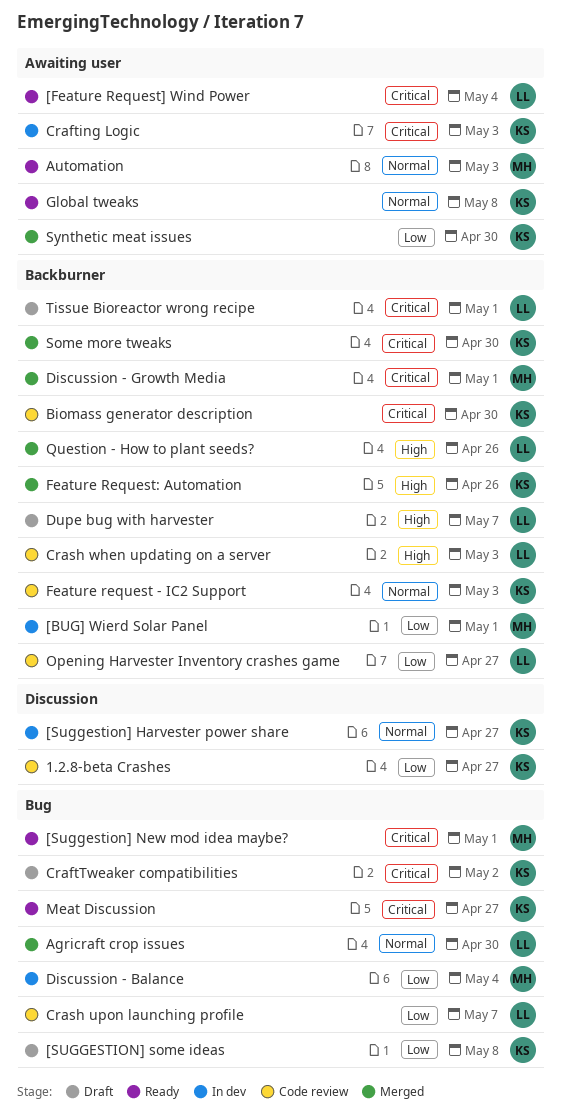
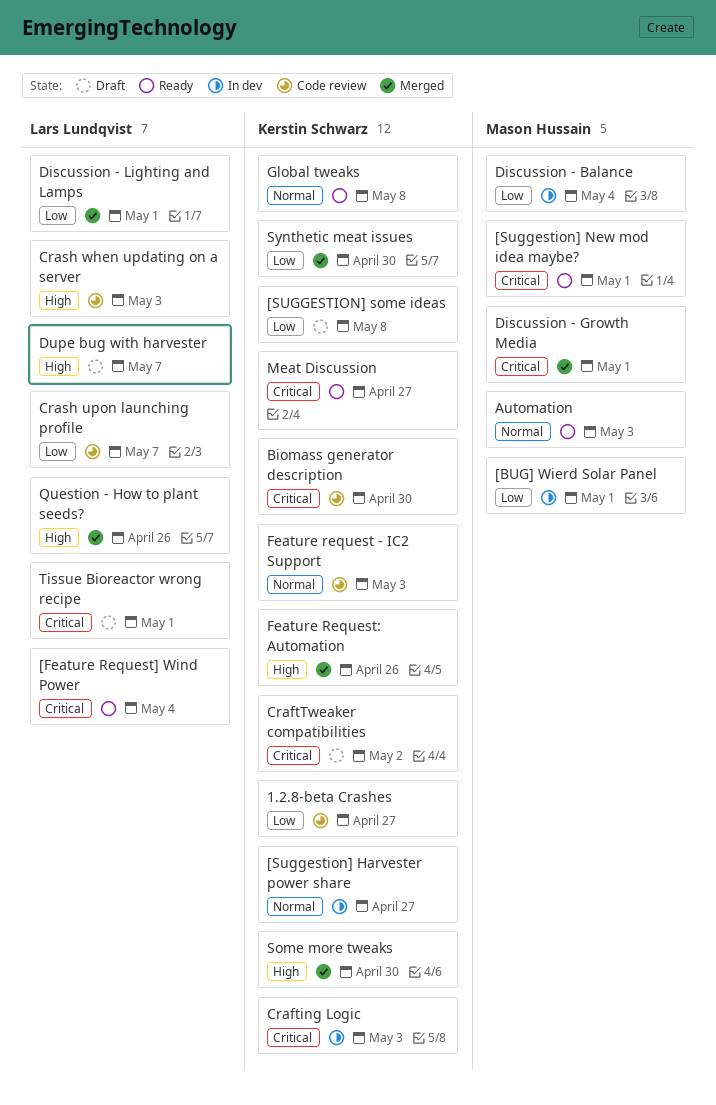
Agricraft crop issues: present -> none
Discussion - Lighting and Lamps: none -> present
Opening Harvester Inventory crashes game: present -> none
Some more tweaks, priority: Critical -> High

